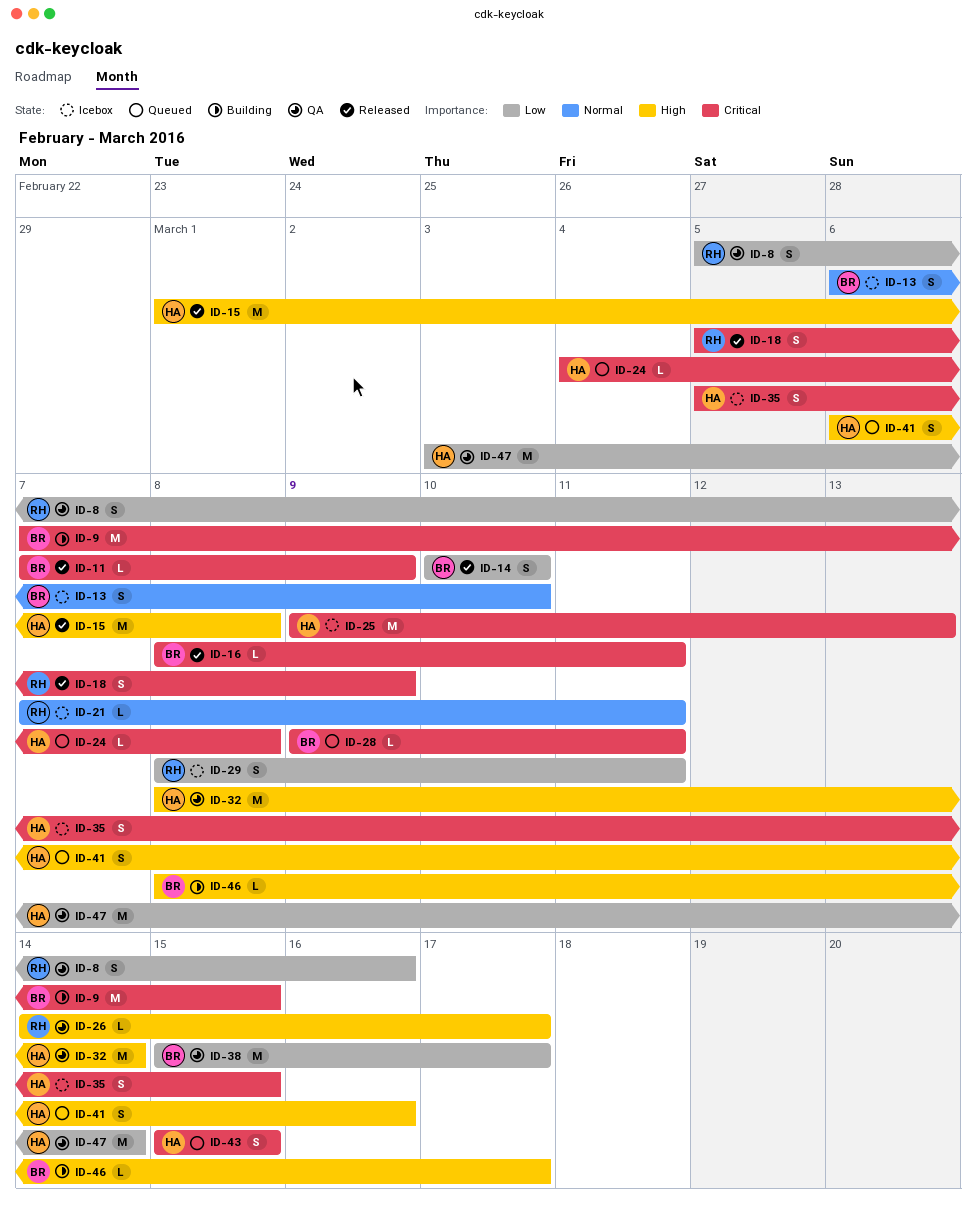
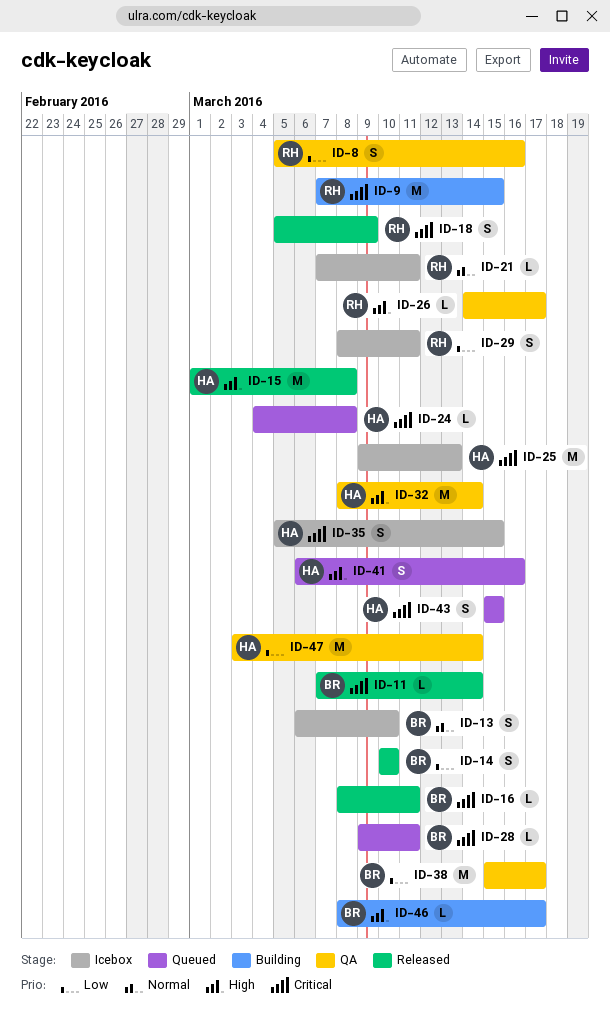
ID-9, owner: BR -> RH
ID-11, due: Mar 9 -> Mar 14

